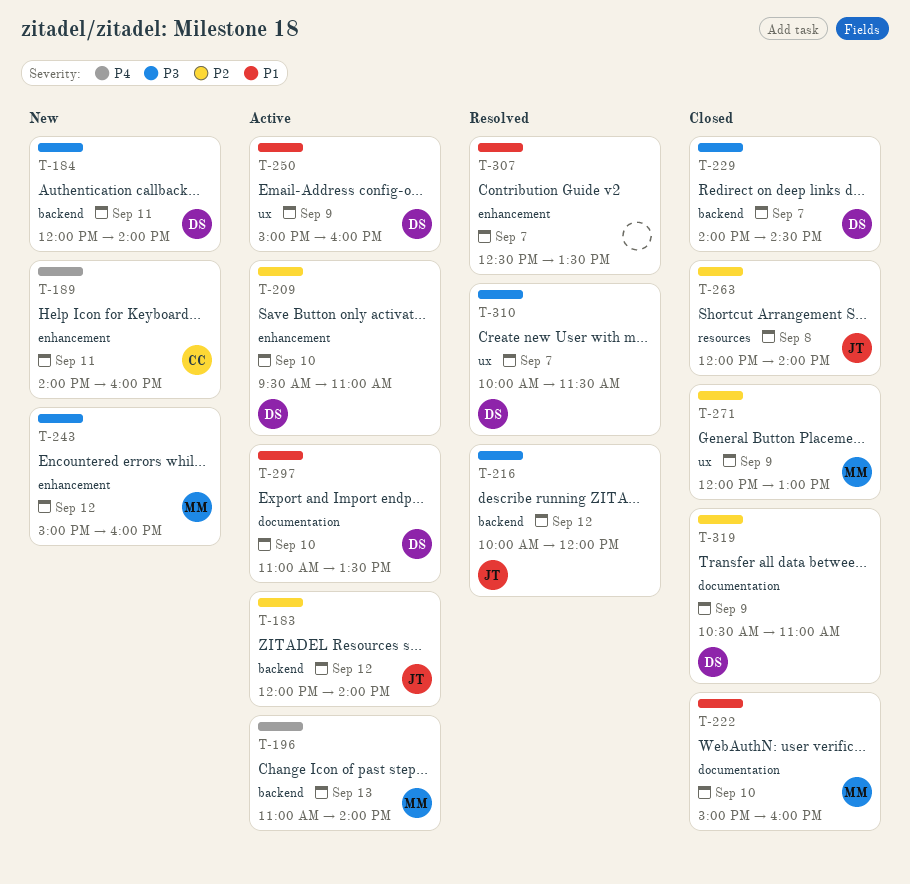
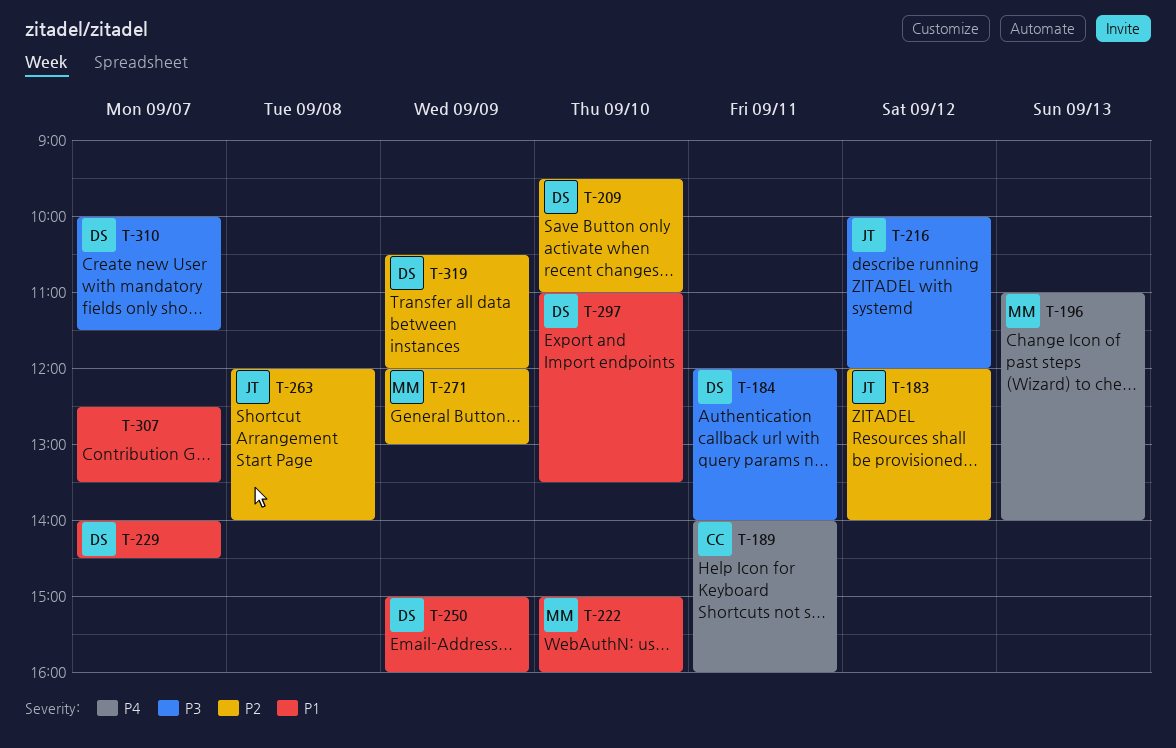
T-229, priority: P3 -> P1
T-243: present -> none
T-319, ends: 11:00 -> 12:00

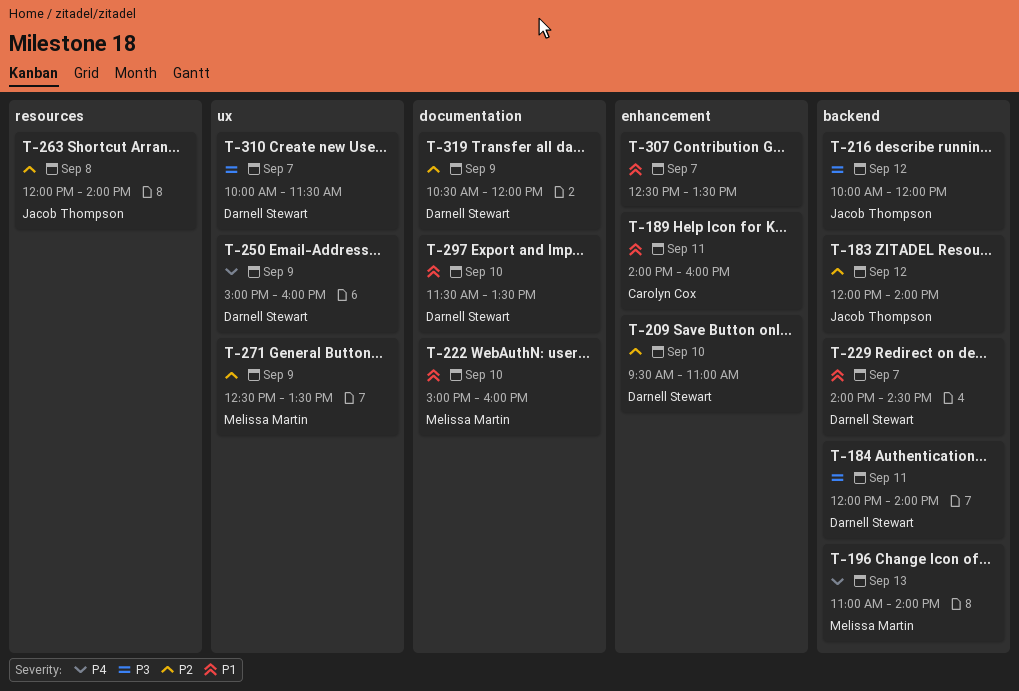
T-189, priority: P4 -> P1
T-250, priority: P1 -> P4
T-271, begins: 12:00 -> 12:30
T-271, ends: 13:00 -> 13:30
T-297, begins: 11:00 -> 11:30

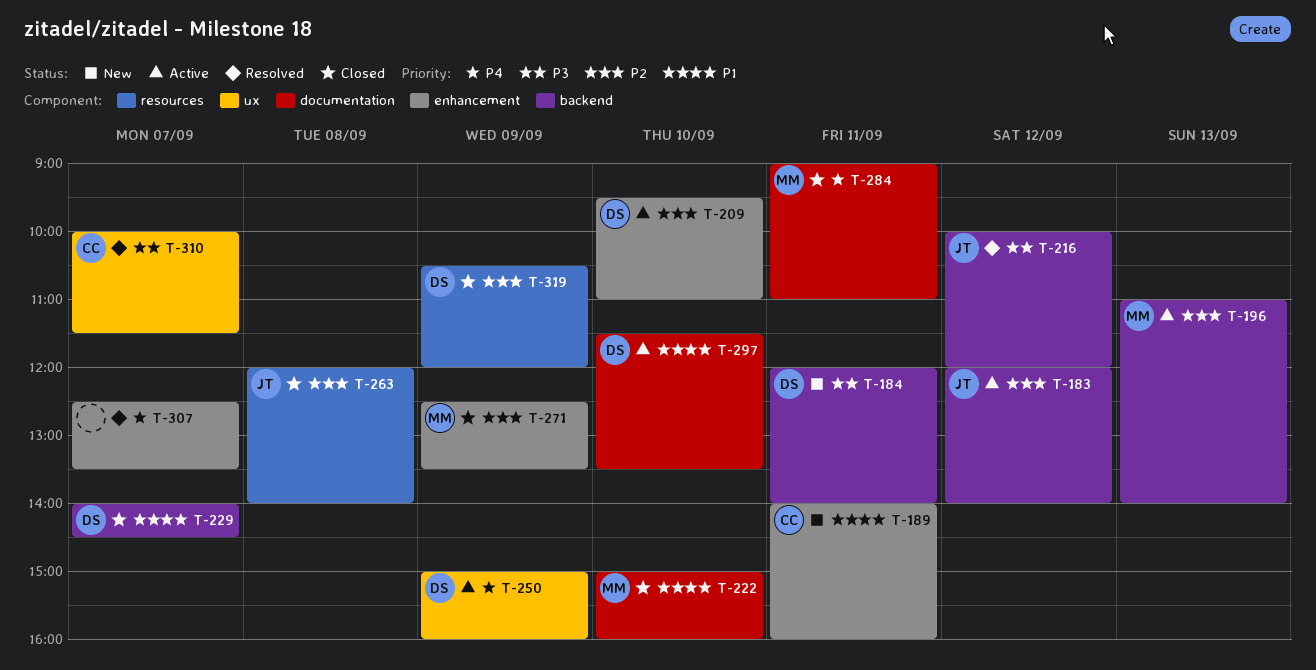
T-196, priority: P4 -> P2
T-271, label: ux -> enhancement
T-284: none -> present
T-307, priority: P1 -> P4
T-310, owner: Darnell Stewart -> Carolyn Cox
T-319, label: documentation -> resources

